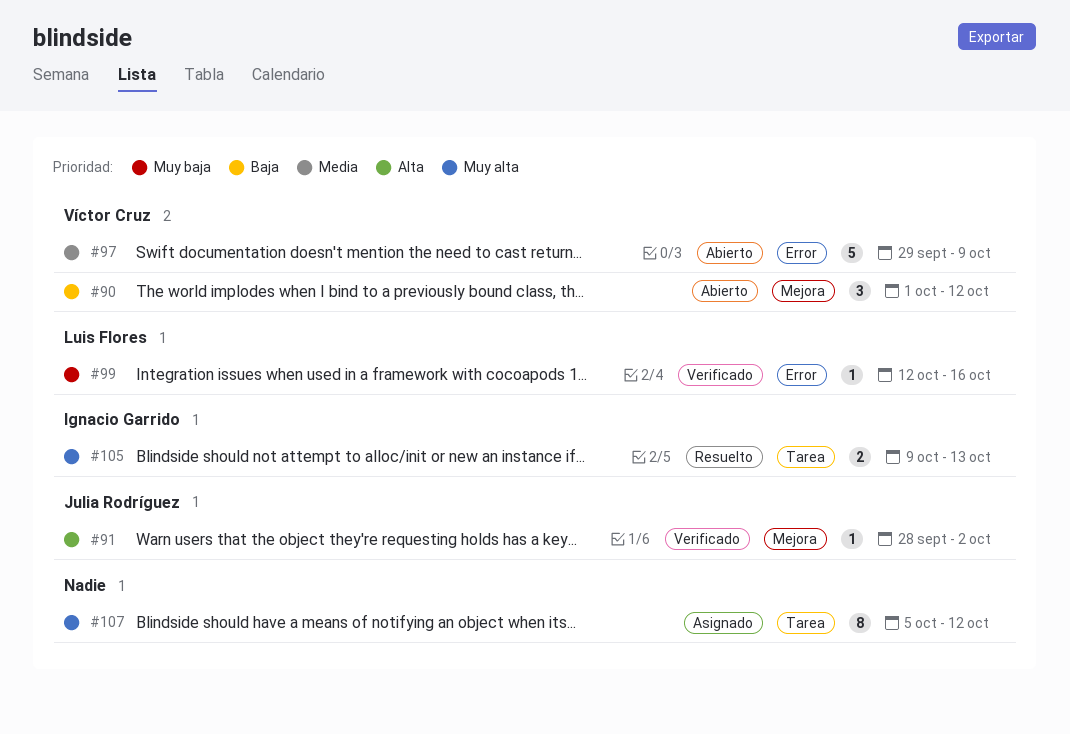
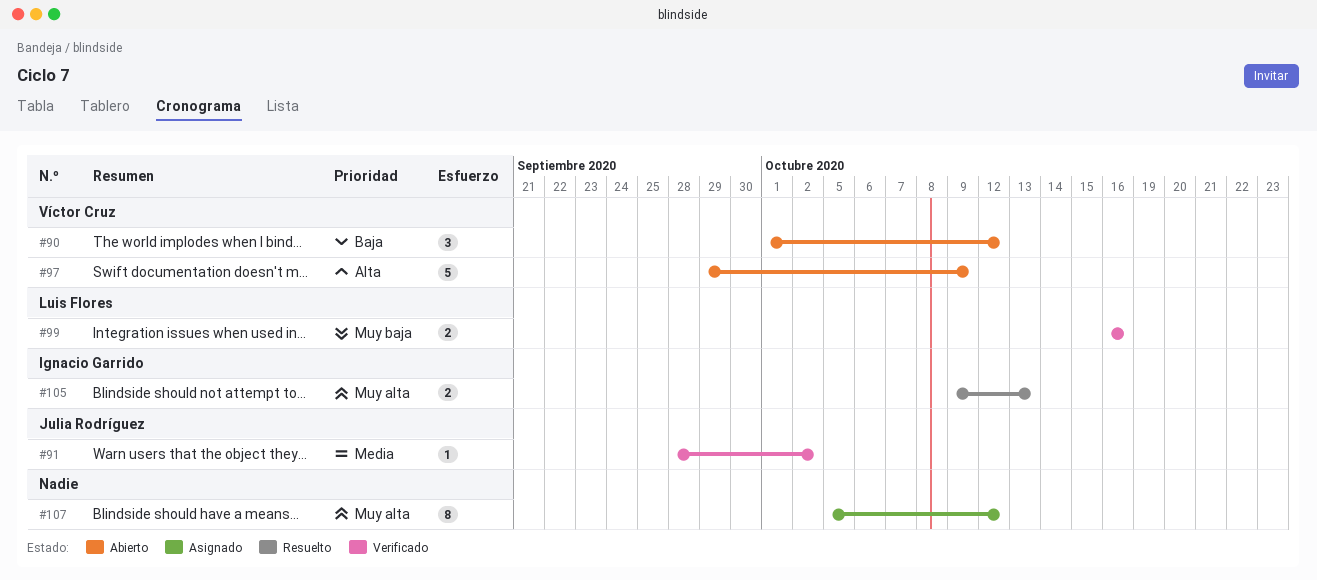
#91, priority: Alta -> Media
#97, priority: Media -> Alta
#99, estimate: 1 -> 2
#99, start: Oct 12 -> Oct 16

